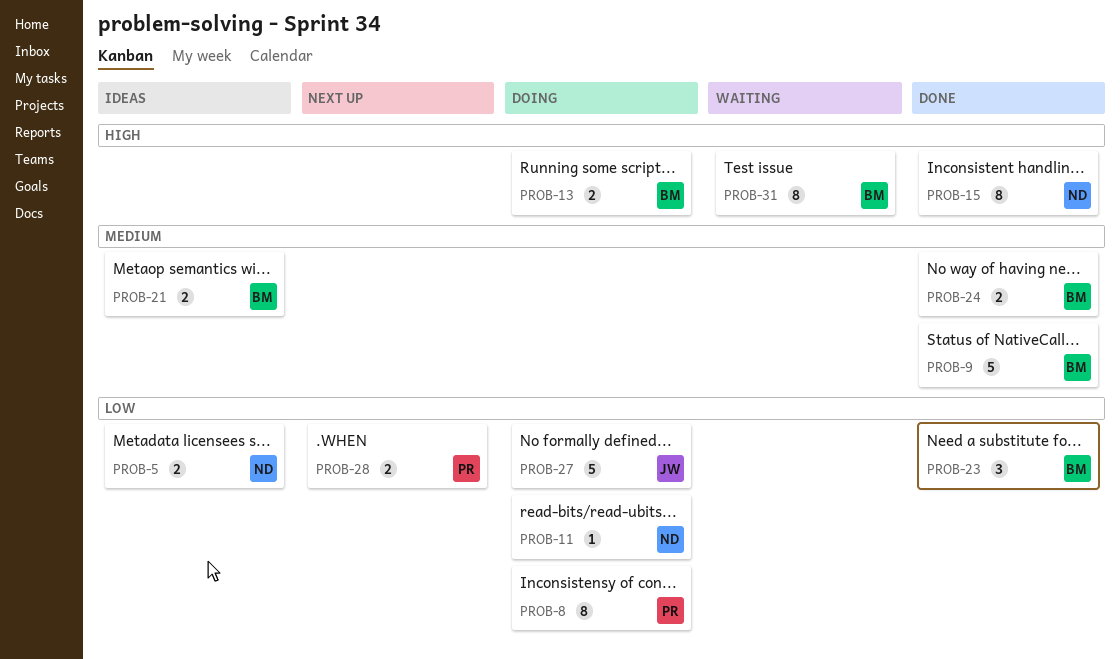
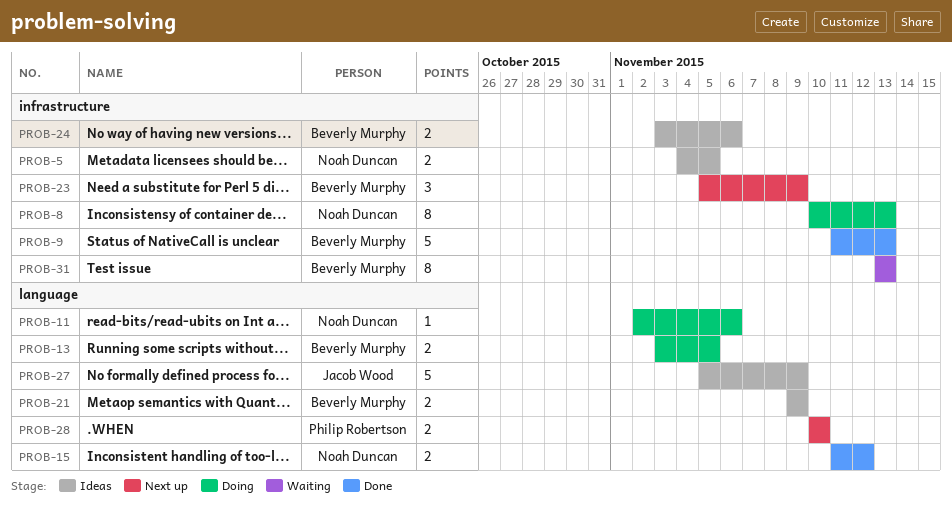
PROB-8, owner: Philip Robertson -> Noah Duncan
PROB-15, estimate: 8 -> 2
PROB-23, status: Done -> Next up
PROB-24, status: Done -> Ideas
PROB-27, status: Doing -> Ideas

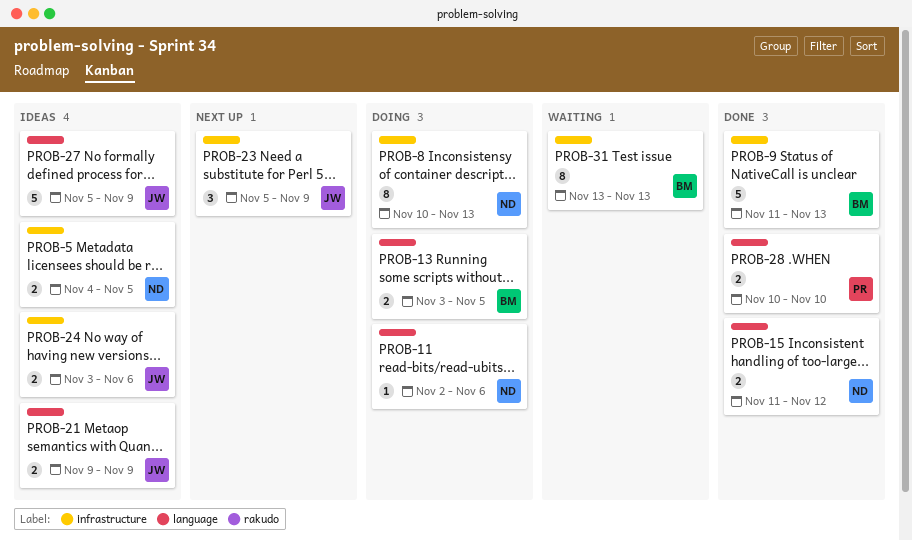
PROB-21, owner: Beverly Murphy -> Jacob Wood
PROB-23, owner: Beverly Murphy -> Jacob Wood
PROB-24, owner: Beverly Murphy -> Jacob Wood
PROB-28, status: Next up -> Done

